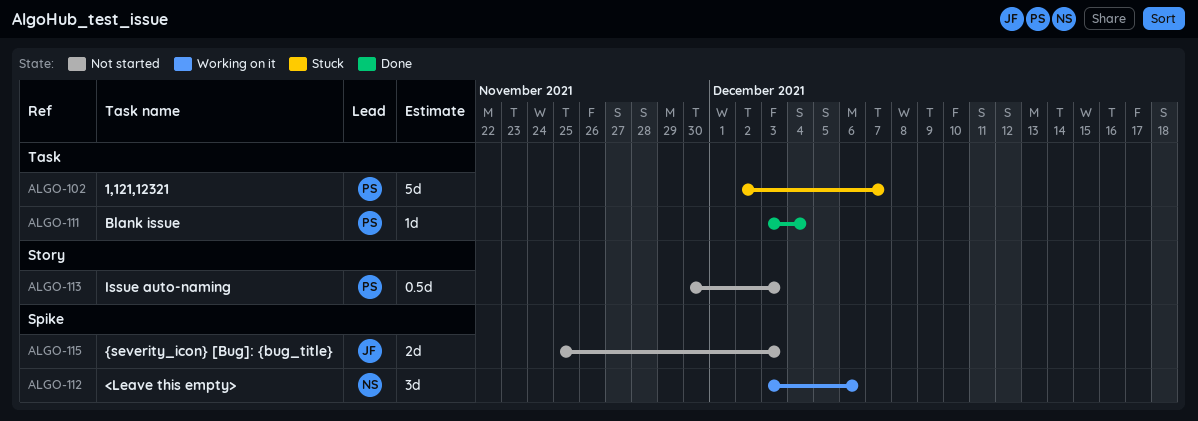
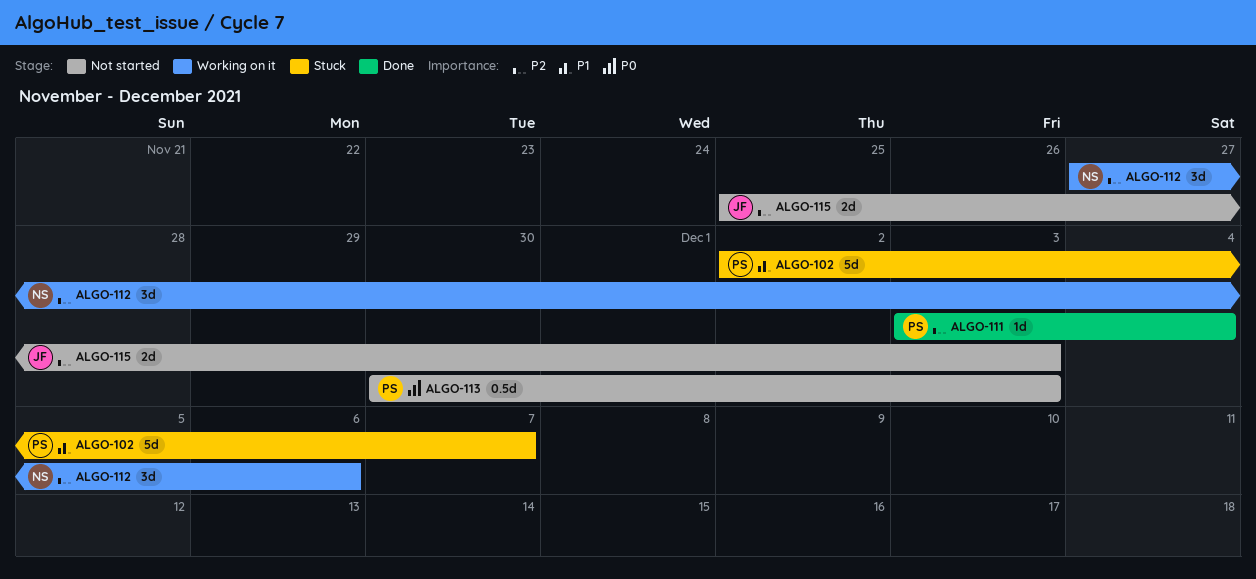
ALGO-112, start: Dec 3 -> Nov 27

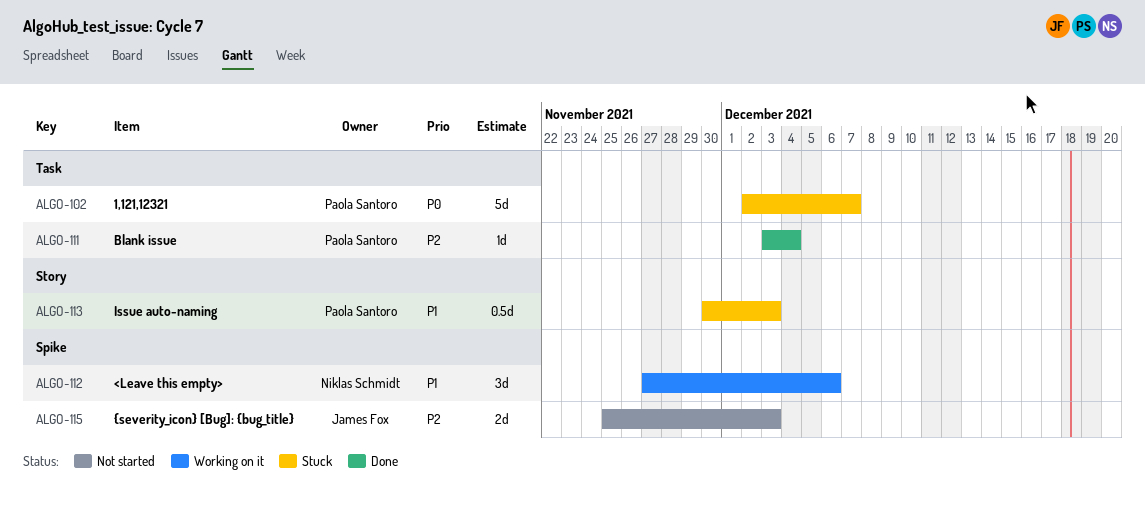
ALGO-102, priority: P1 -> P0
ALGO-112, priority: P2 -> P1
ALGO-113, status: Not started -> Stuck
ALGO-113, priority: P0 -> P1

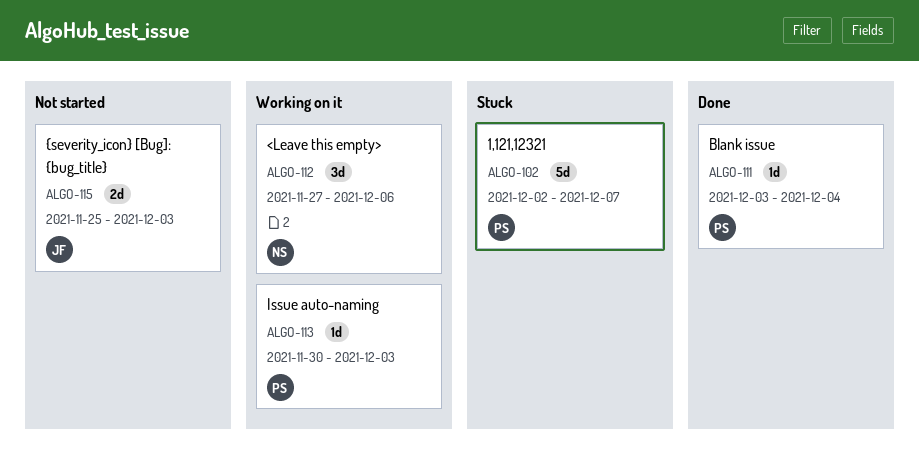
ALGO-113, status: Stuck -> Working on it
ALGO-113, estimate: 0.5d -> 1d

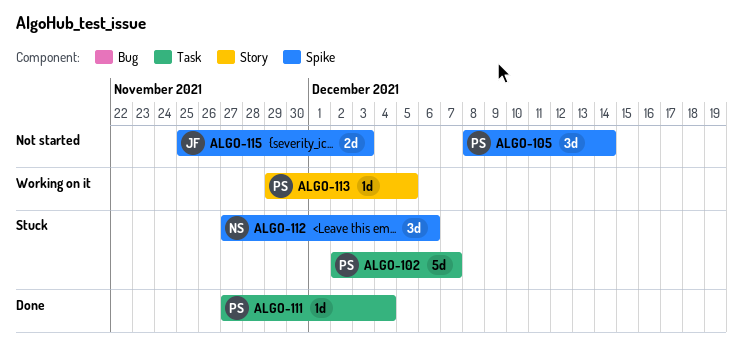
ALGO-105: none -> present
ALGO-111, start: Dec 3 -> Nov 27
ALGO-112, status: Working on it -> Stuck
ALGO-113, start: Nov 30 -> Nov 29
ALGO-113, due: Dec 3 -> Dec 5

